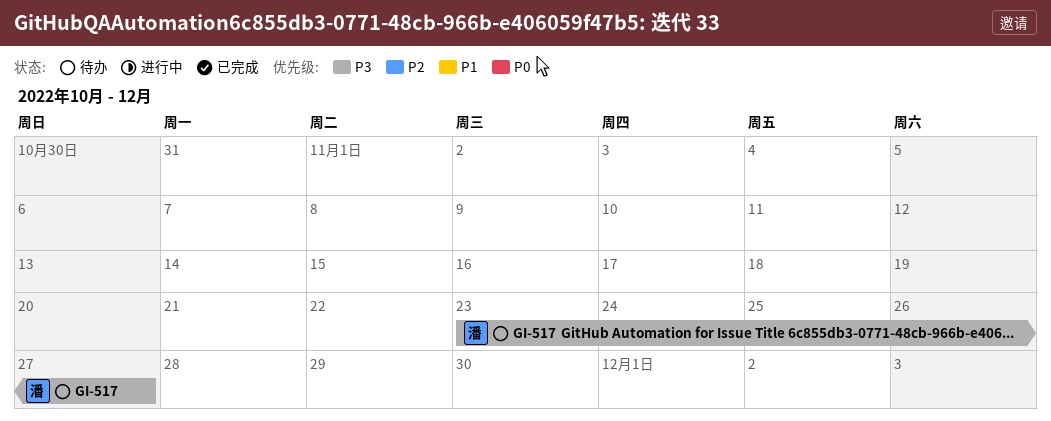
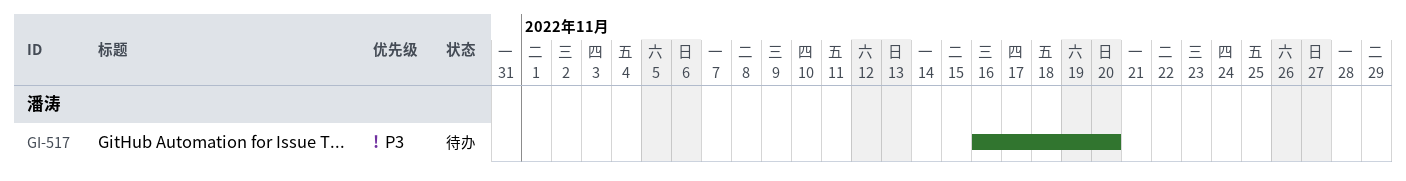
GI-517, start: Nov 23 -> Nov 16
GI-517, due: Nov 27 -> Nov 20

